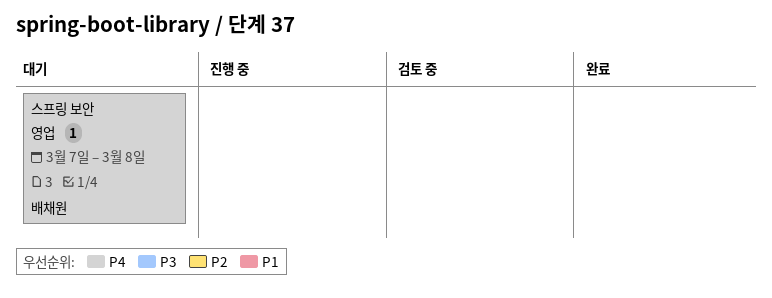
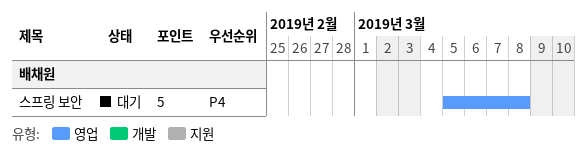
스프링 보안, estimate: 1 -> 5
스프링 보안, start: Mar 7 -> Mar 5

